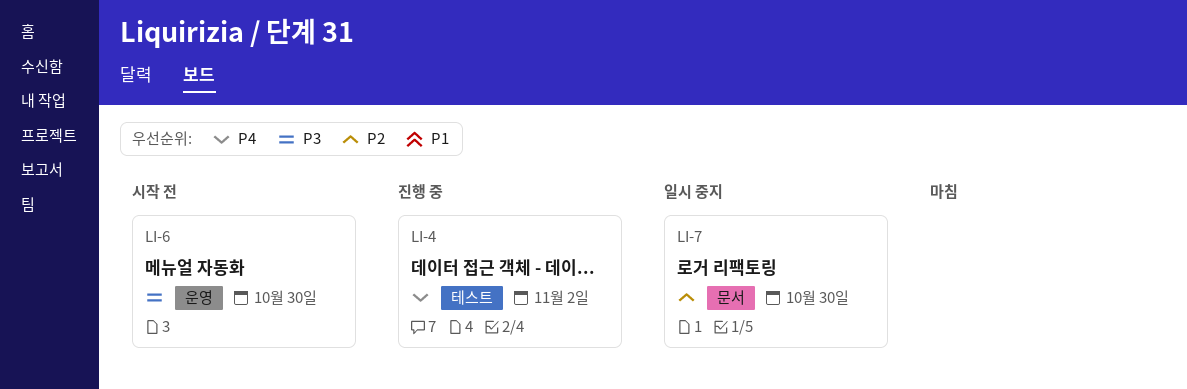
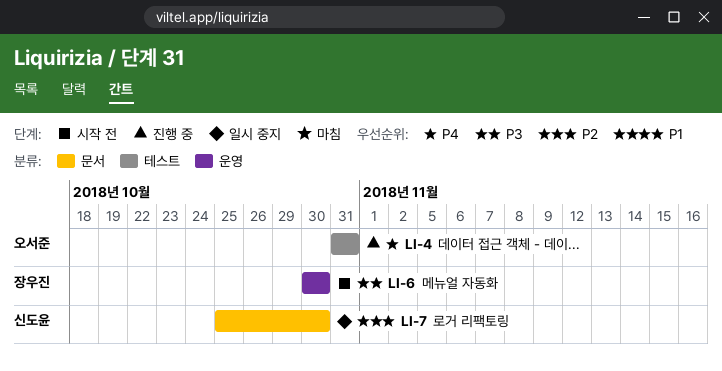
LI-4, due: Nov 2 -> Oct 31

